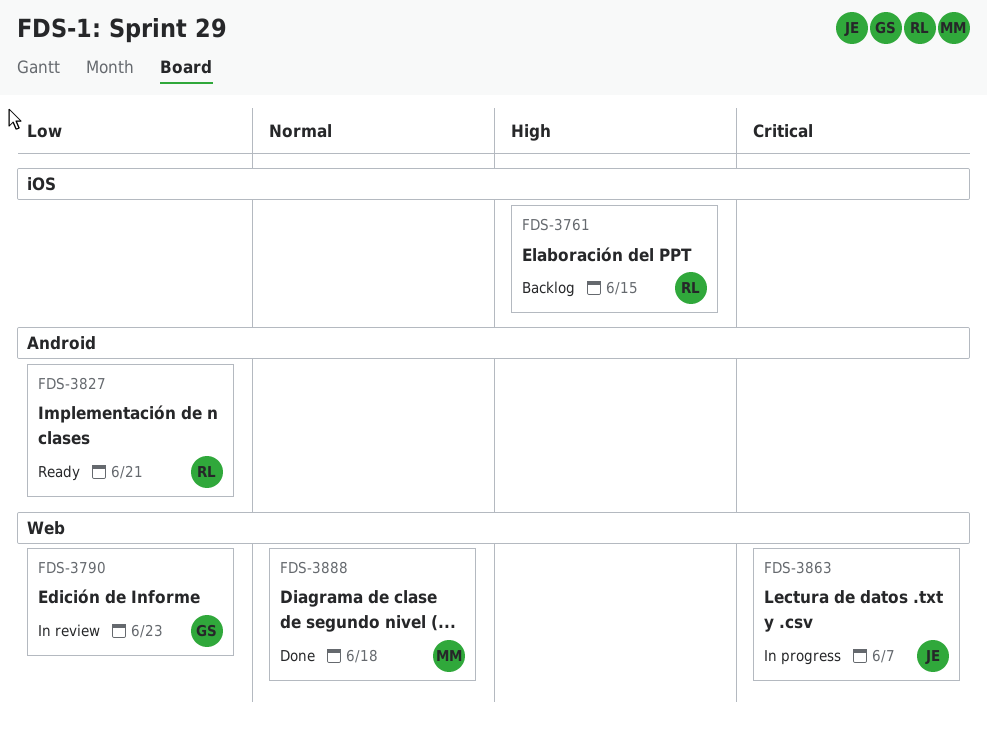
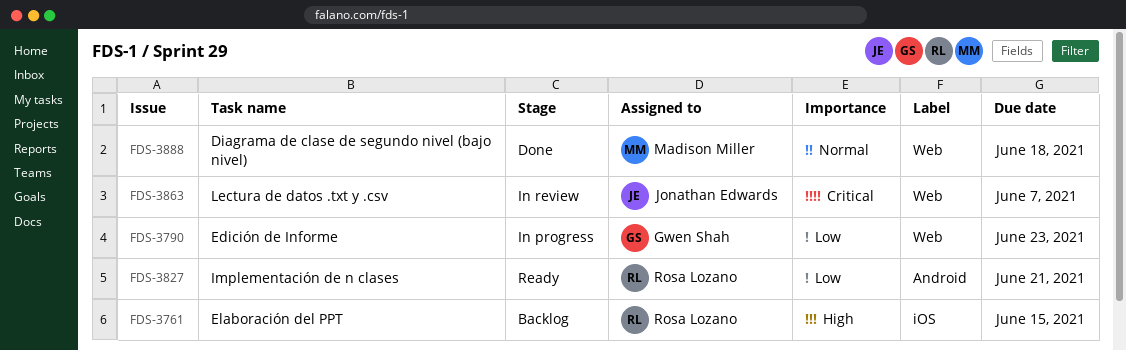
FDS-3790, status: In review -> In progress
FDS-3863, status: In progress -> In review

